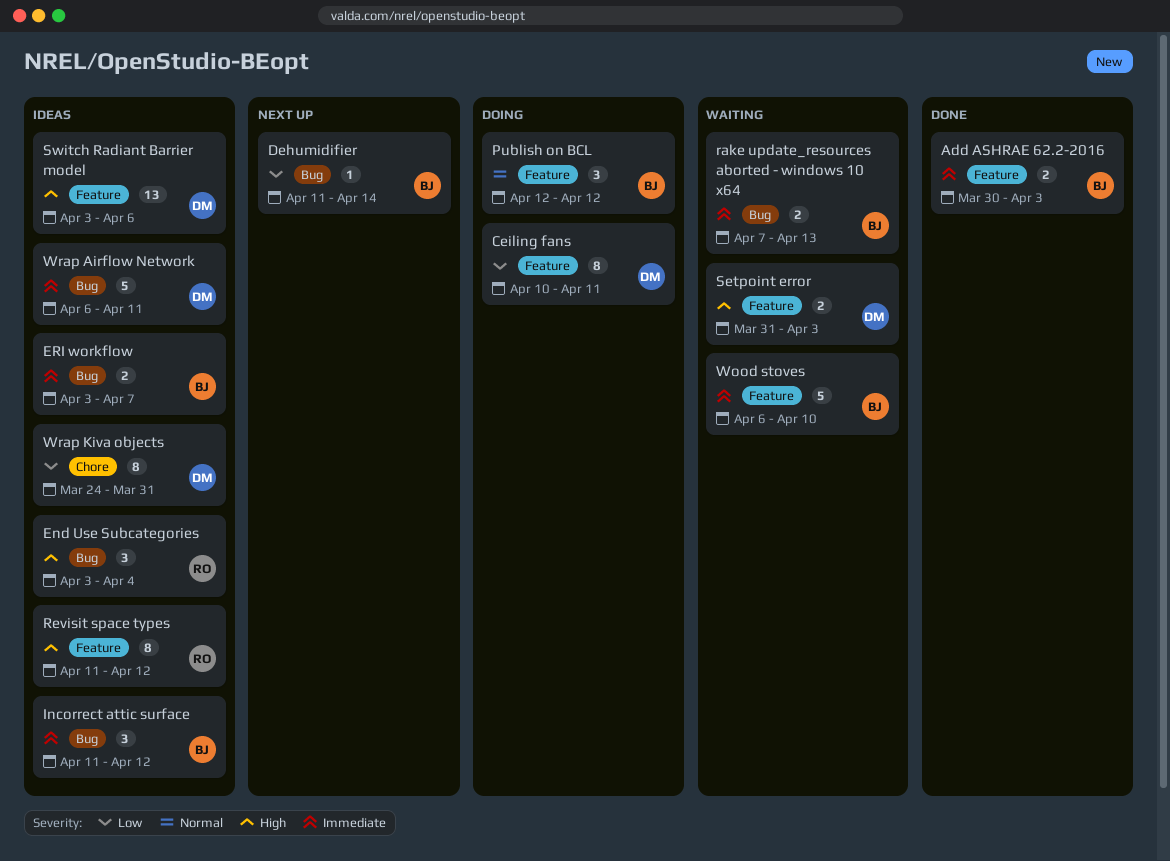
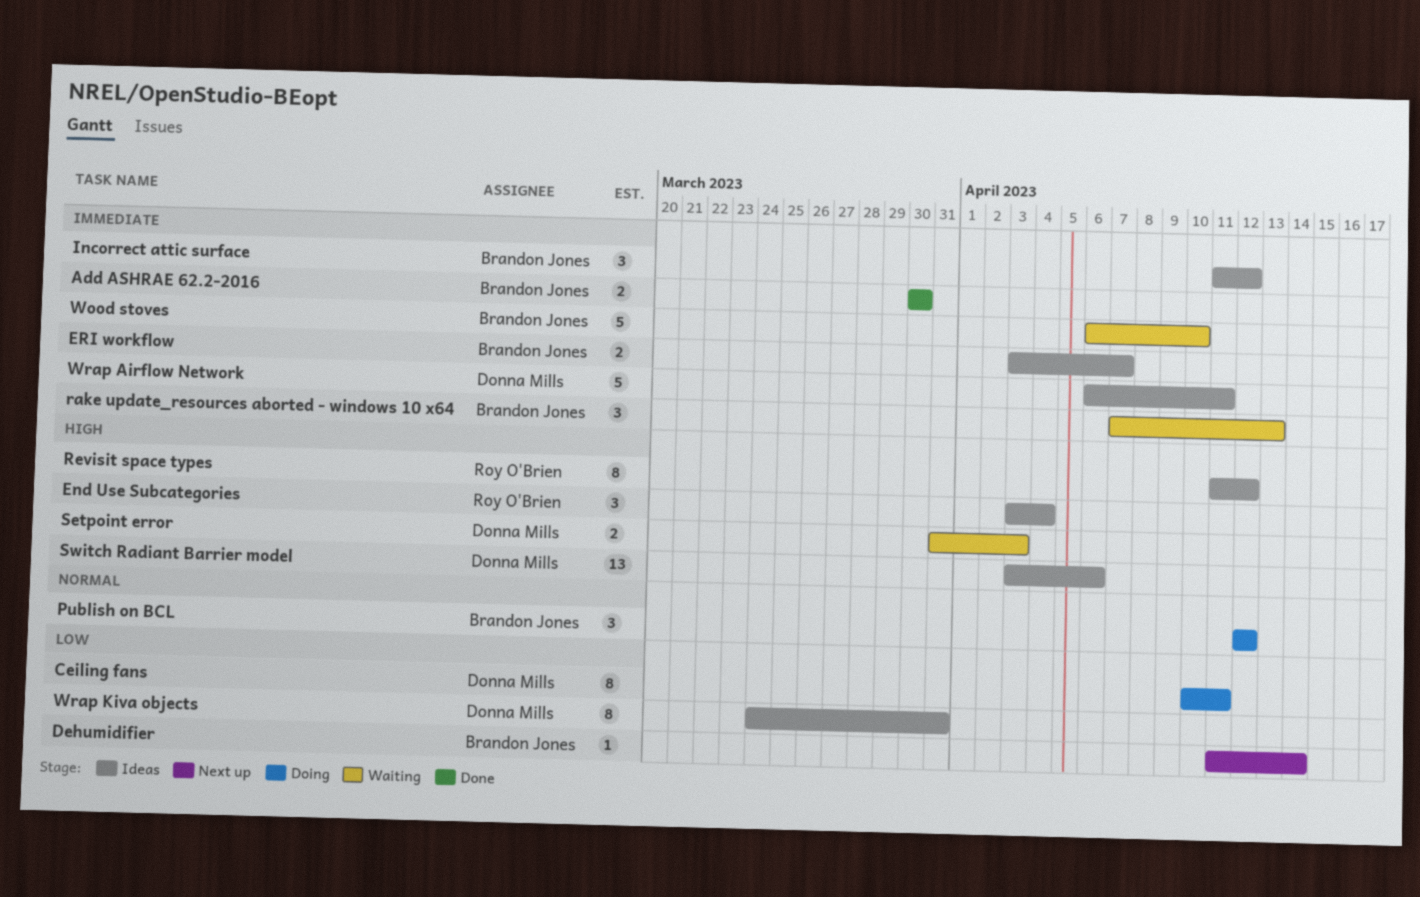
Add ASHRAE 62.2-2016, due: Apr 3 -> Mar 30
rake update_resources aborted - windows 10 x64, estimate: 2 -> 3

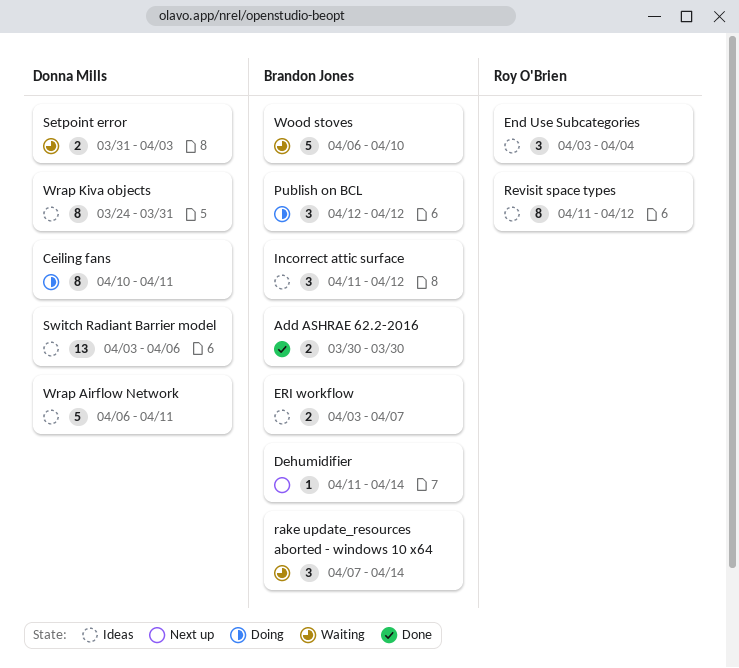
rake update_resources aborted - windows 10 x64, due: Apr 13 -> Apr 14

